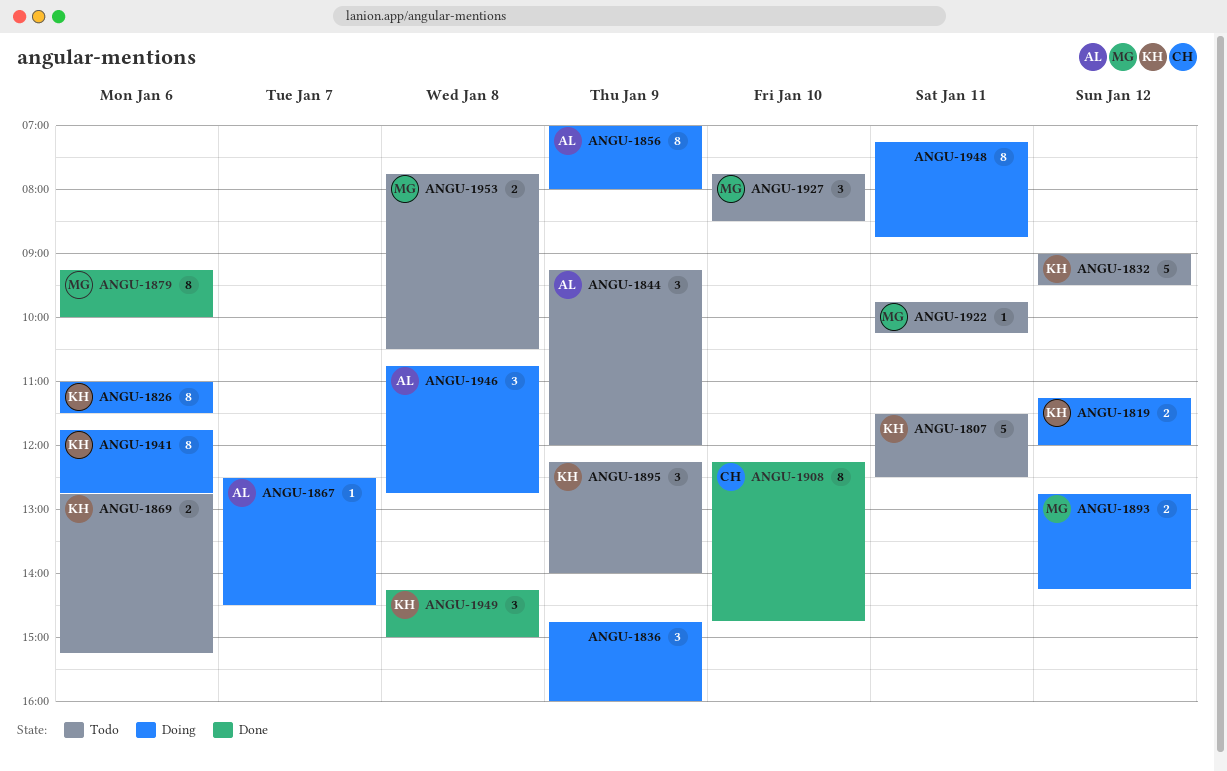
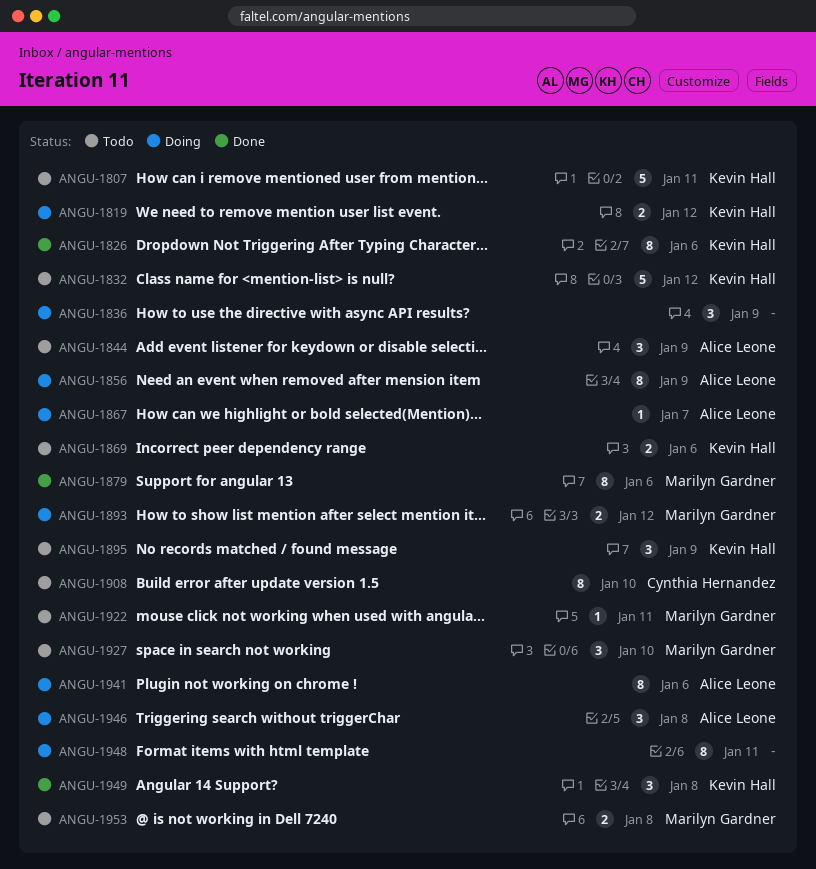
ANGU-1826, status: Doing -> Done
ANGU-1908, status: Done -> Todo
ANGU-1941, owner: Kevin Hall -> Alice Leone

